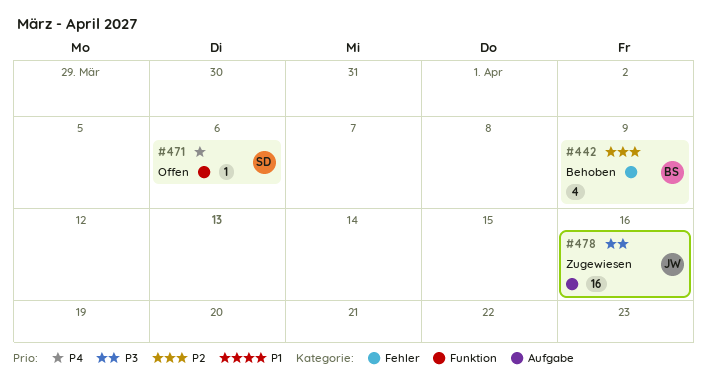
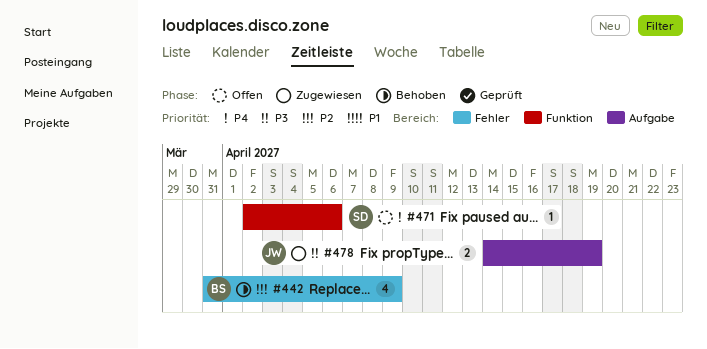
#478, estimate: 16 -> 2
#478, due: Apr 16 -> Apr 19

